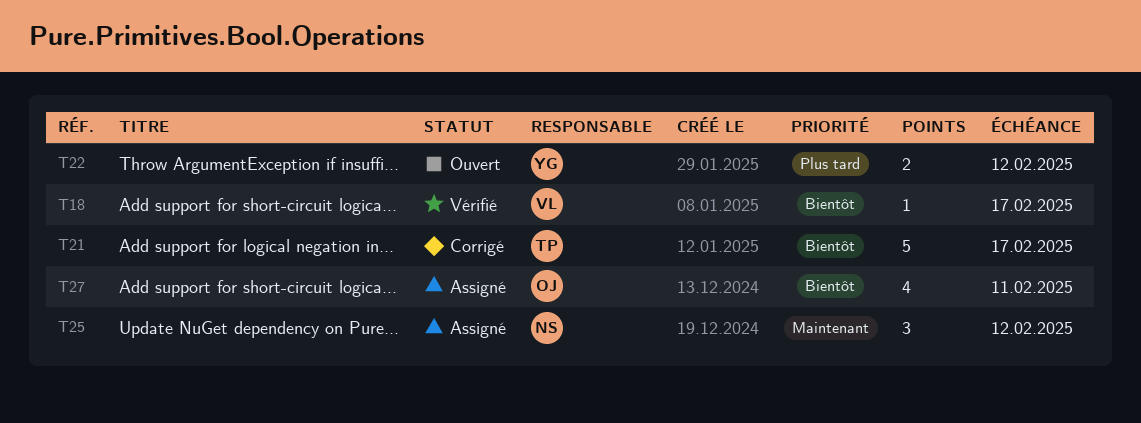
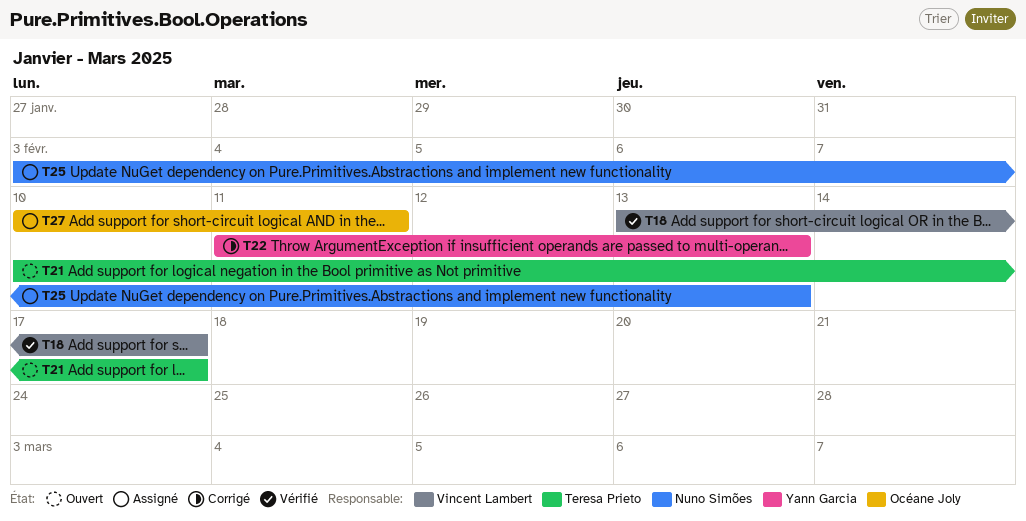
T21, status: Corrigé -> Ouvert
T22, status: Ouvert -> Corrigé
T22, due: Feb 12 -> Feb 13
T25, due: Feb 12 -> Feb 13

